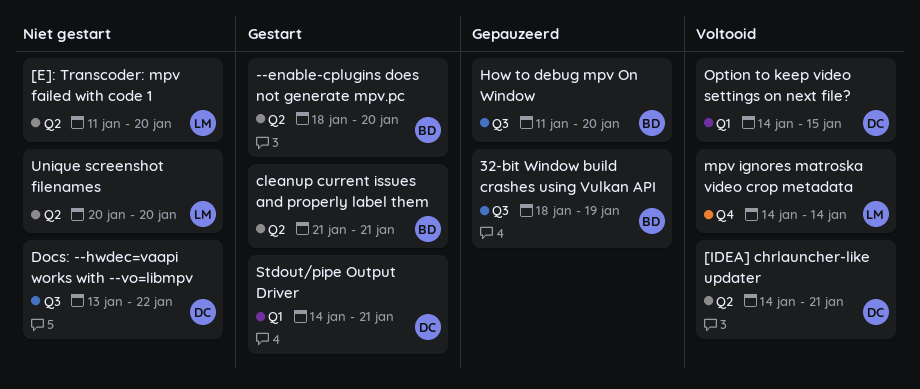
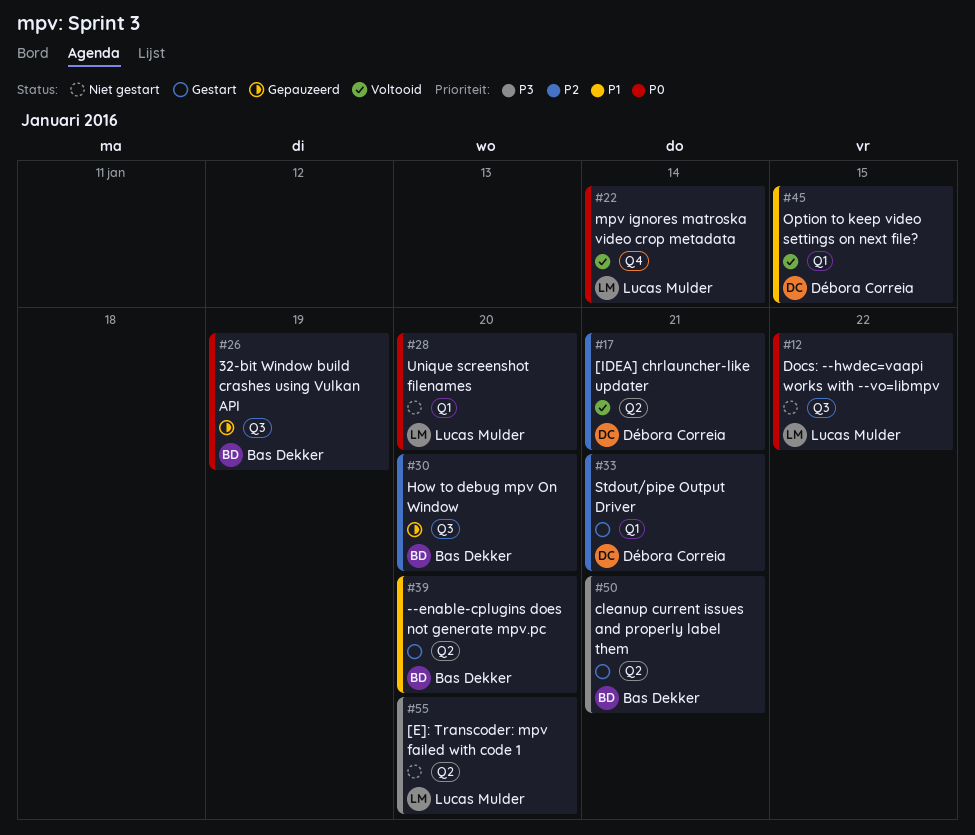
Docs: --hwdec=vaapi works with --vo=libmpv, owner: Débora Correia -> Lucas Mulder
Unique screenshot filenames, label: Q2 -> Q1

